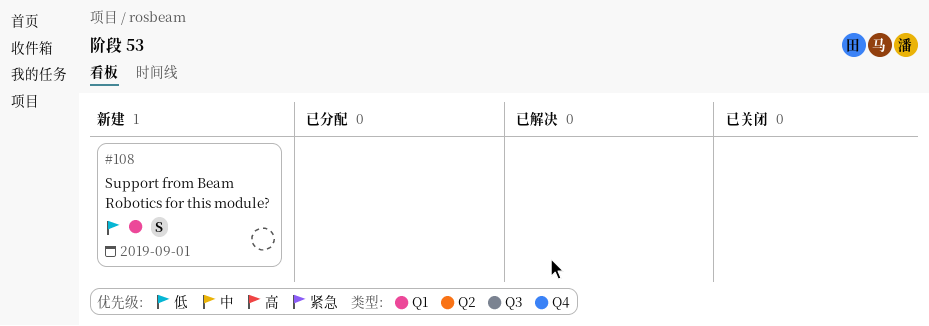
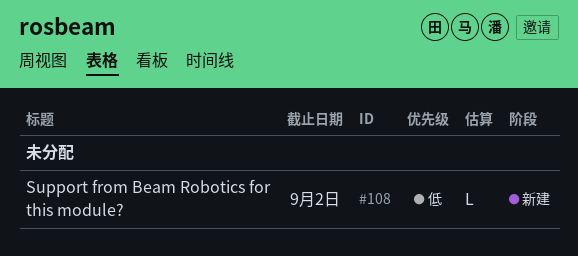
#108, estimate: S -> L
#108, due: Sep 1 -> Sep 2

